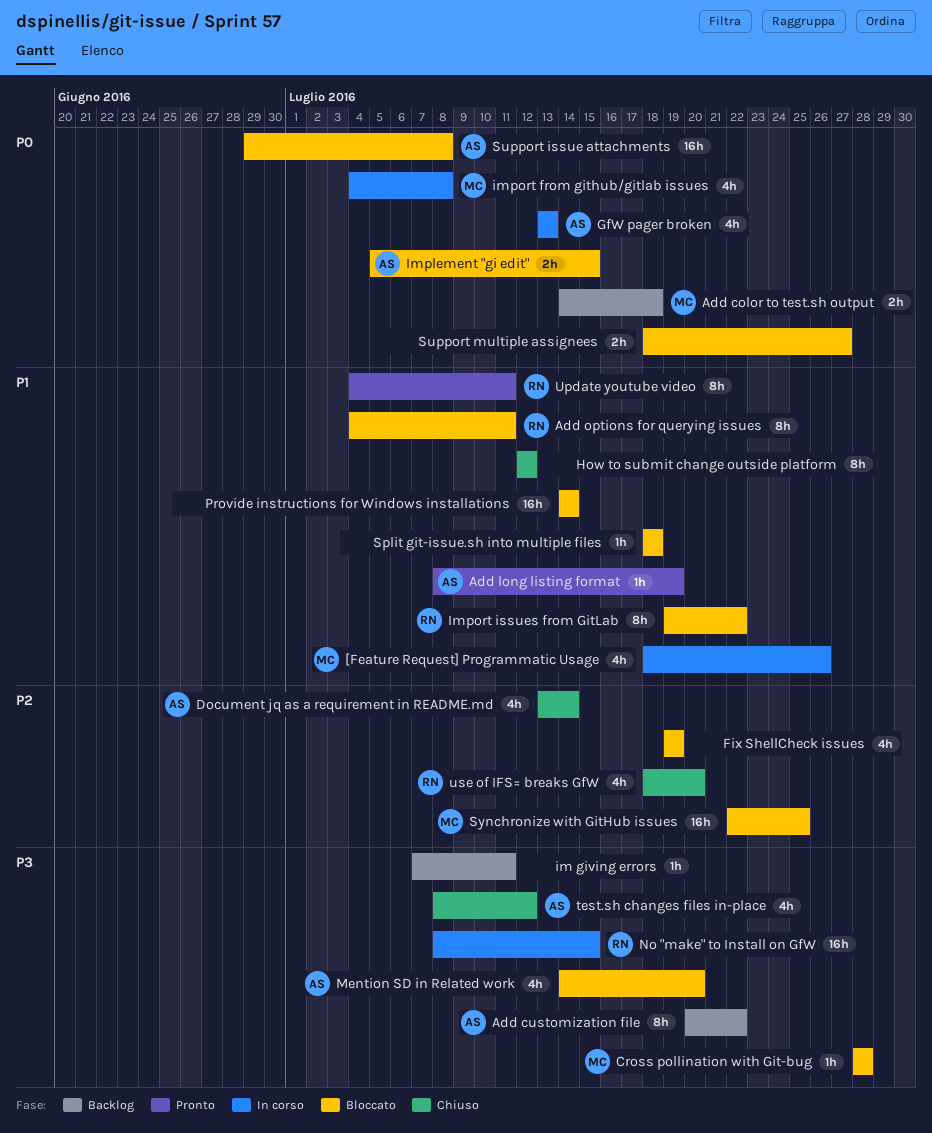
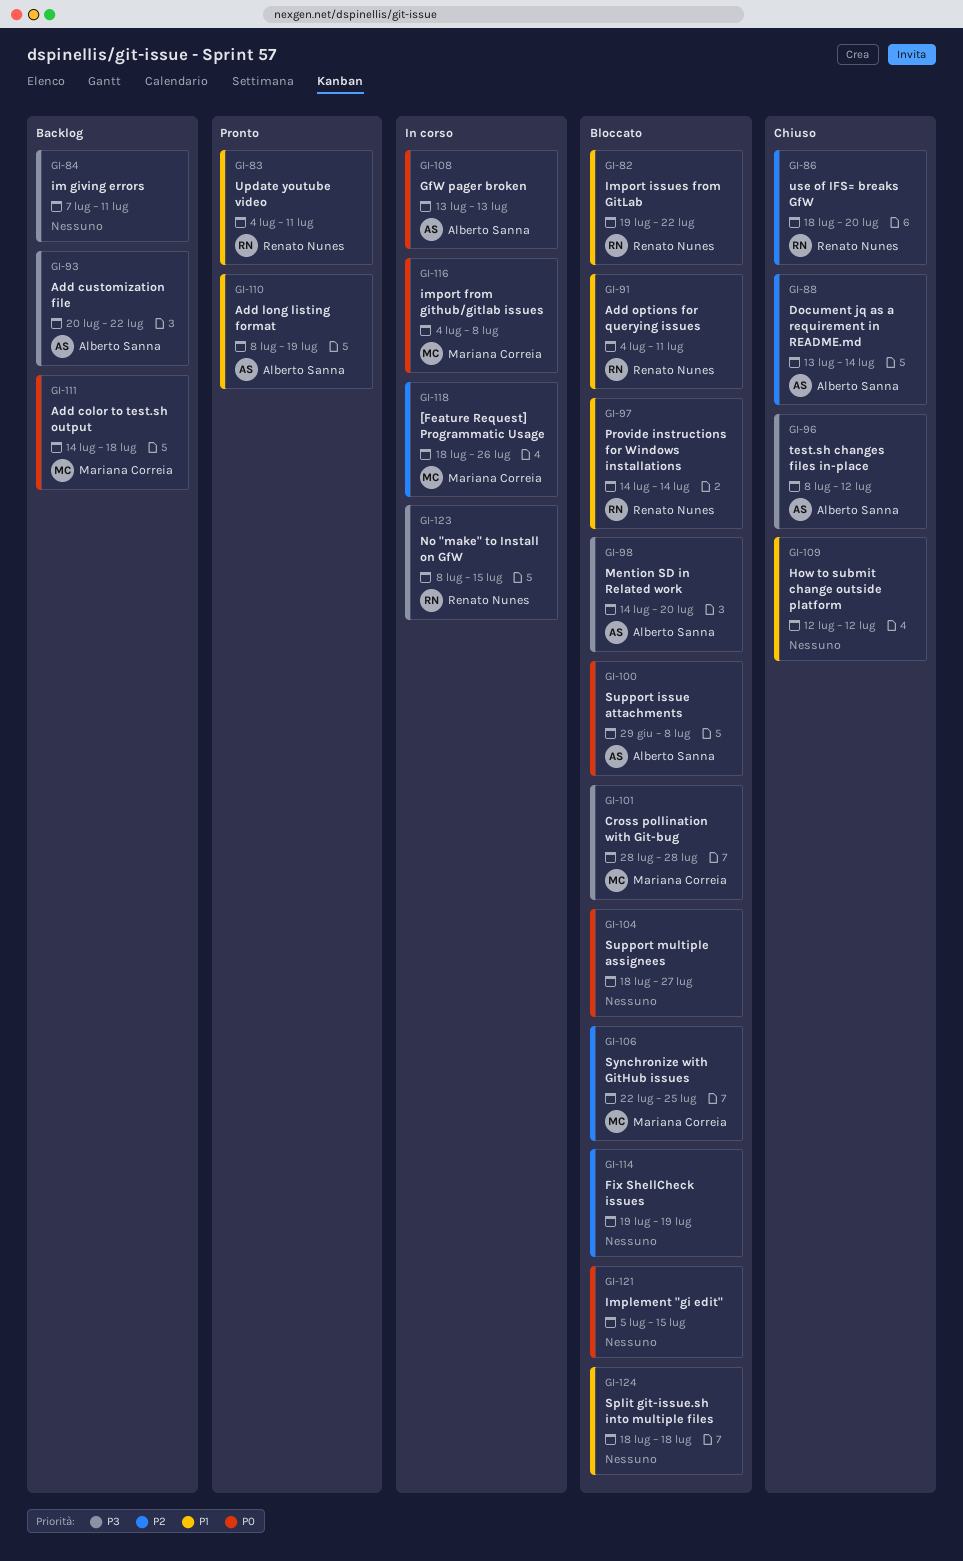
[Feature Request] Programmatic Usage, priority: P1 -> P2
Implement "gi edit", owner: Alberto Sanna -> none
Provide instructions for Windows installations, owner: none -> Renato Nunes

